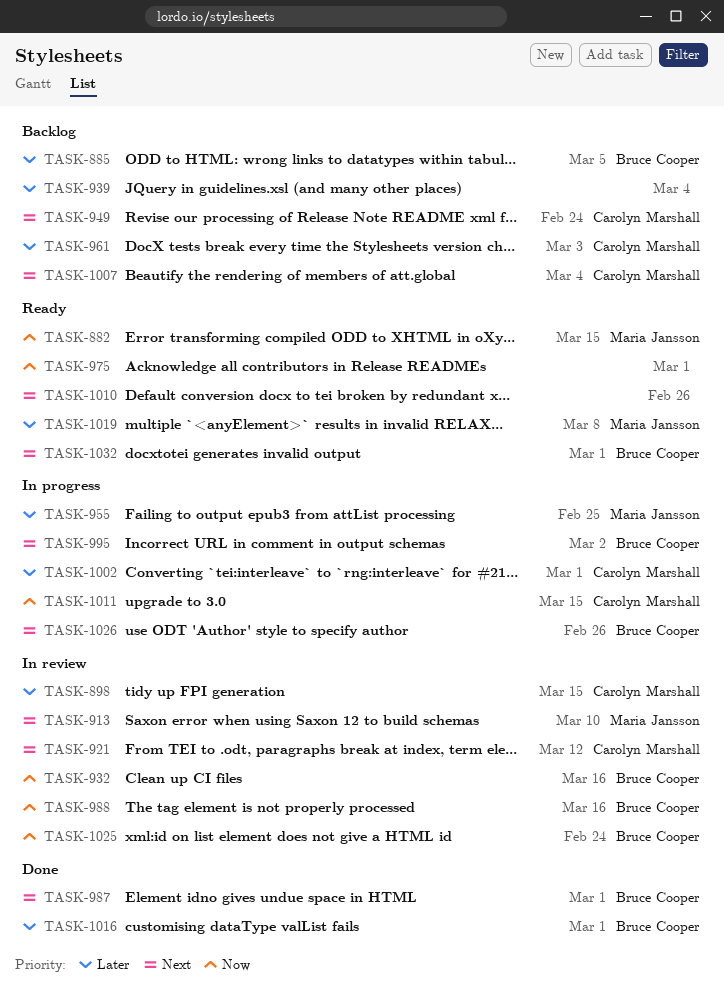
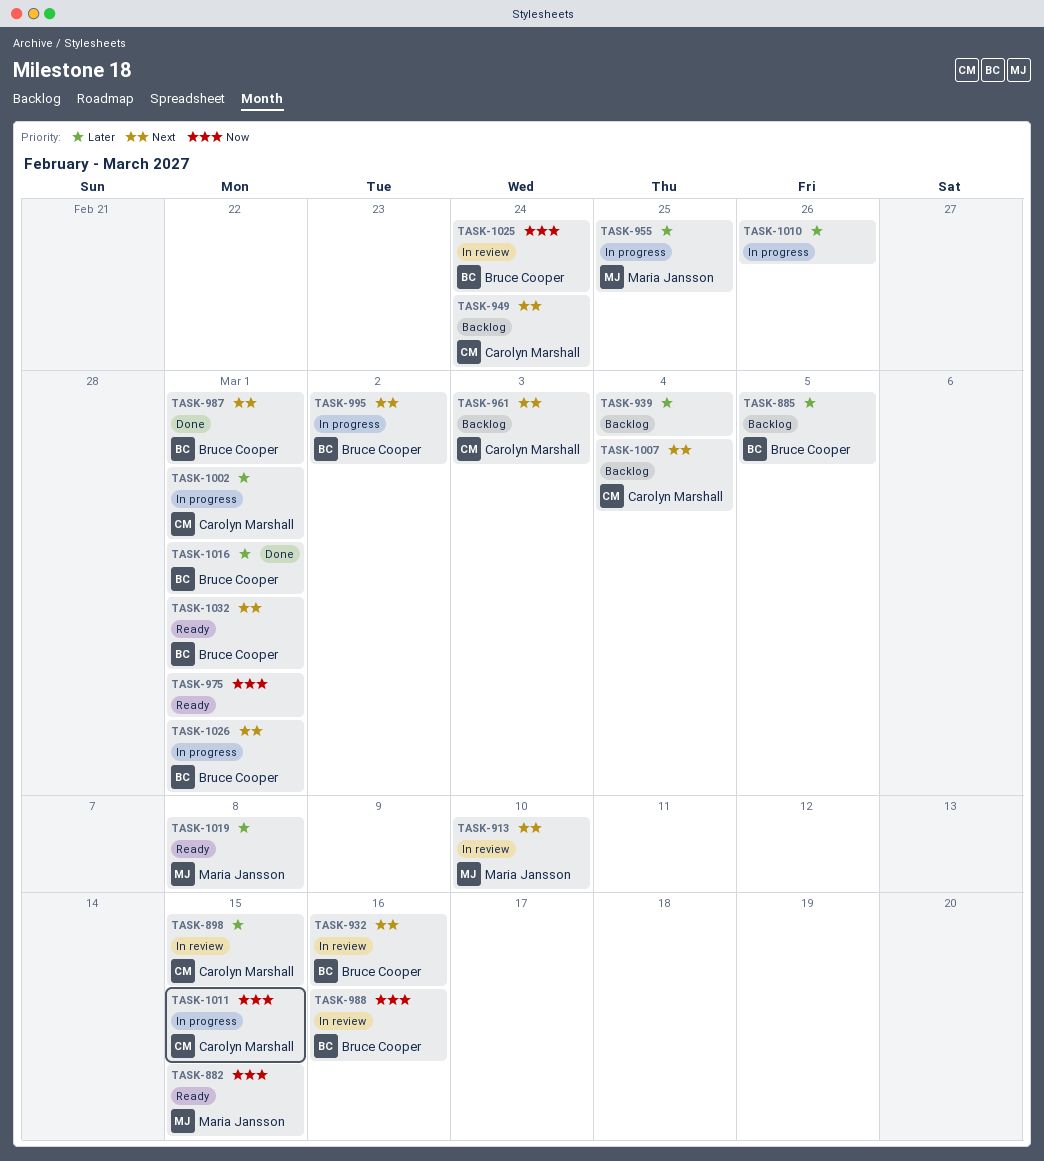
TASK-921: present -> none
TASK-932, priority: Now -> Next
TASK-961, priority: Later -> Next
TASK-1010, status: Ready -> In progress
TASK-1010, priority: Next -> Later
TASK-1026, due: Feb 26 -> Mar 1

